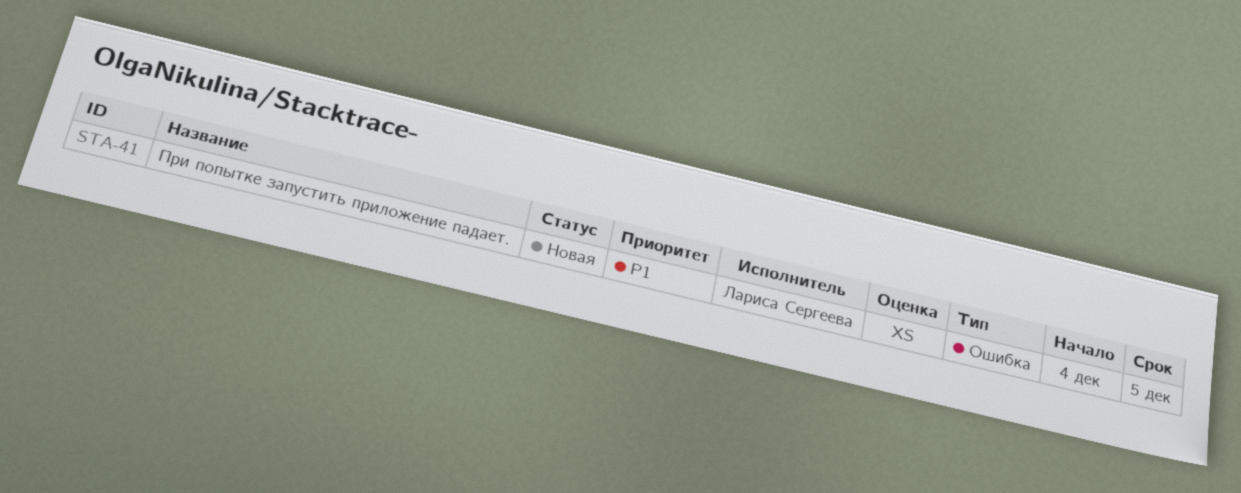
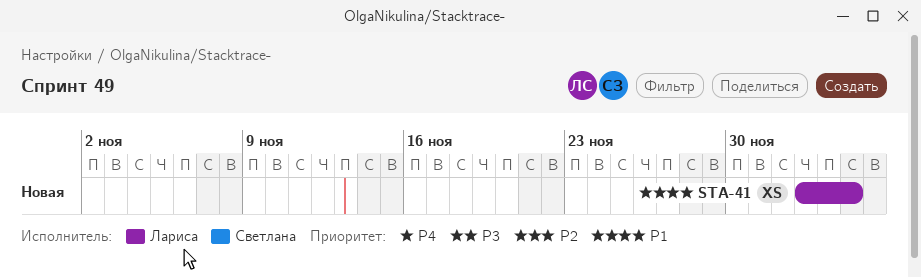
STA-41, start: Dec 4 -> Dec 3

